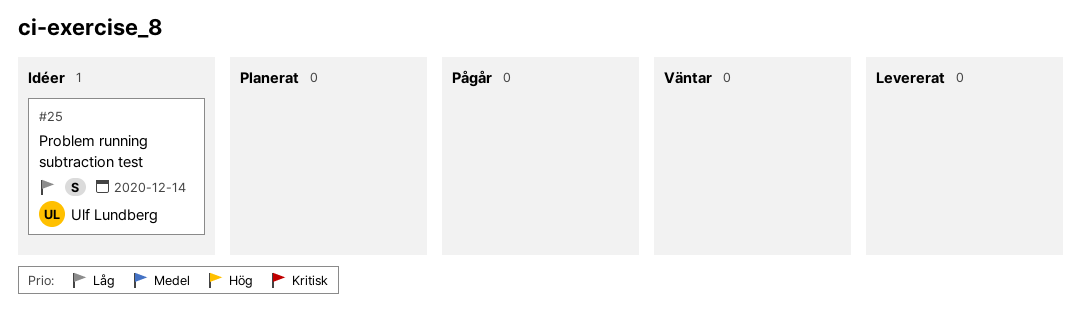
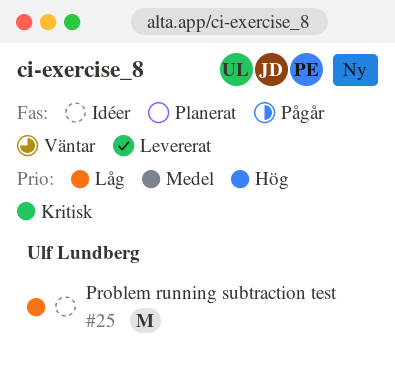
#25, estimate: S -> M

